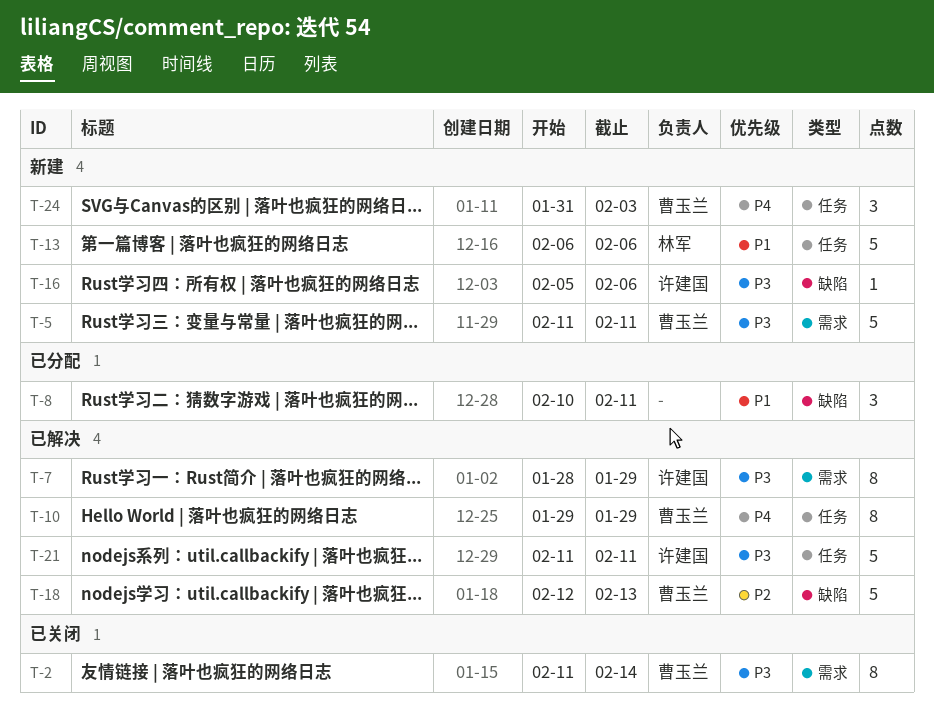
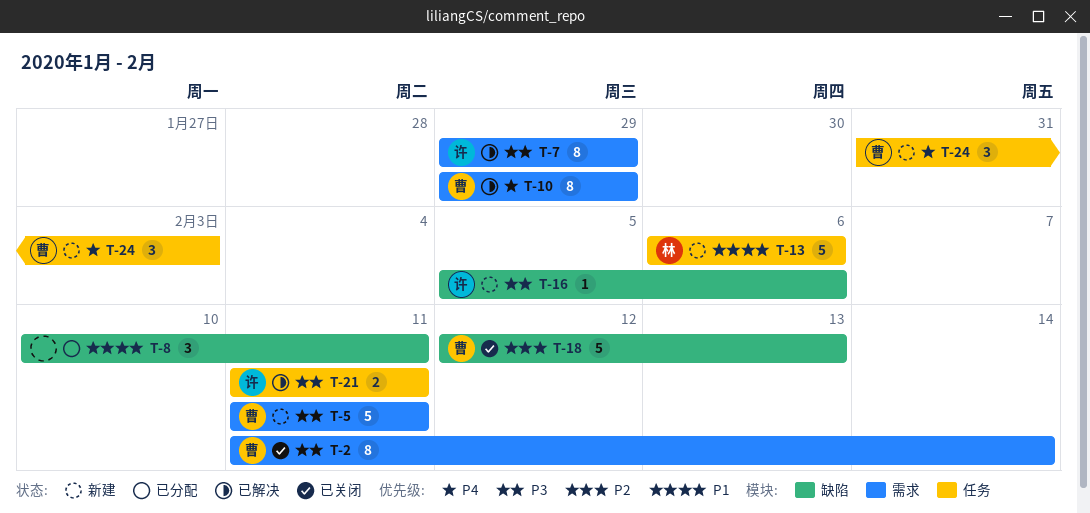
T-7, start: Jan 28 -> Jan 29
T-10, label: 任务 -> 需求
T-18, status: 已解决 -> 已关闭
T-21, estimate: 5 -> 2

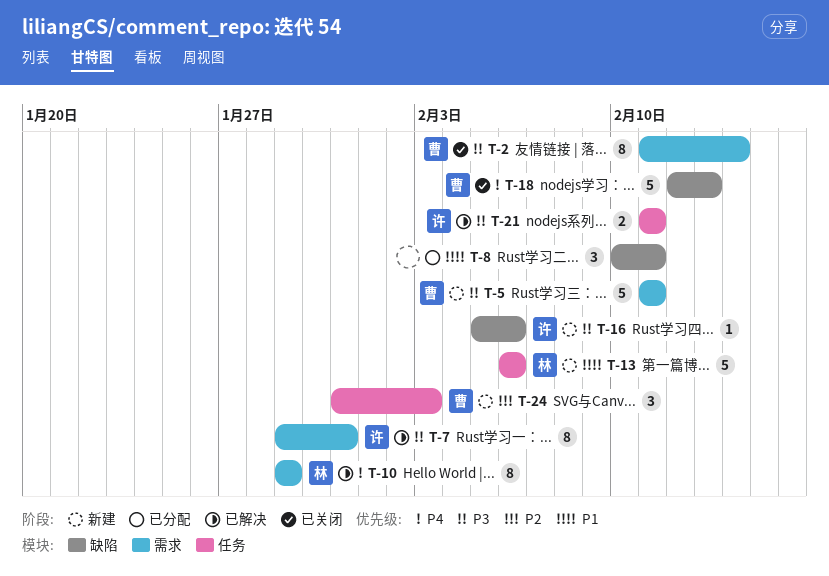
T-7, due: Jan 29 -> Jan 31
T-10, owner: 曹 -> 林
T-18, priority: P2 -> P4
T-24, priority: P4 -> P2

